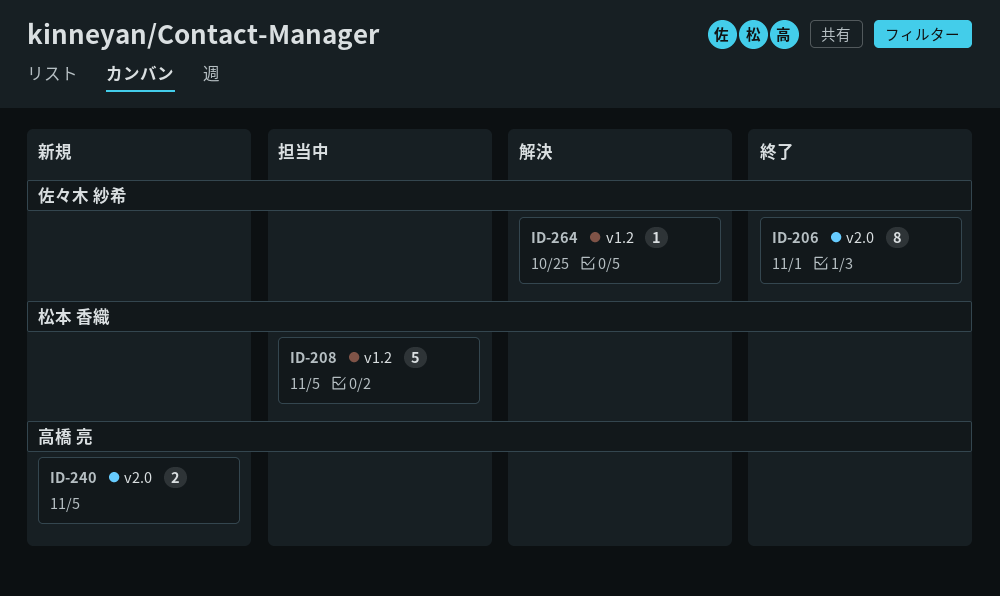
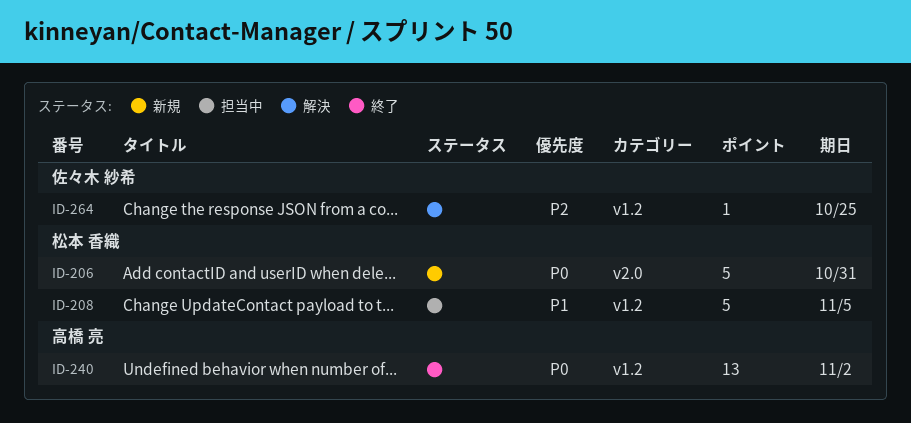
ID-206, status: 終了 -> 新規
ID-206, owner: 佐々木 紗希 -> 松本 香織
ID-206, estimate: 8 -> 5
ID-206, due: Nov 1 -> Oct 31
ID-240, status: 新規 -> 終了
ID-240, label: v2.0 -> v1.2
ID-240, estimate: 2 -> 13
ID-240, due: Nov 5 -> Nov 2

